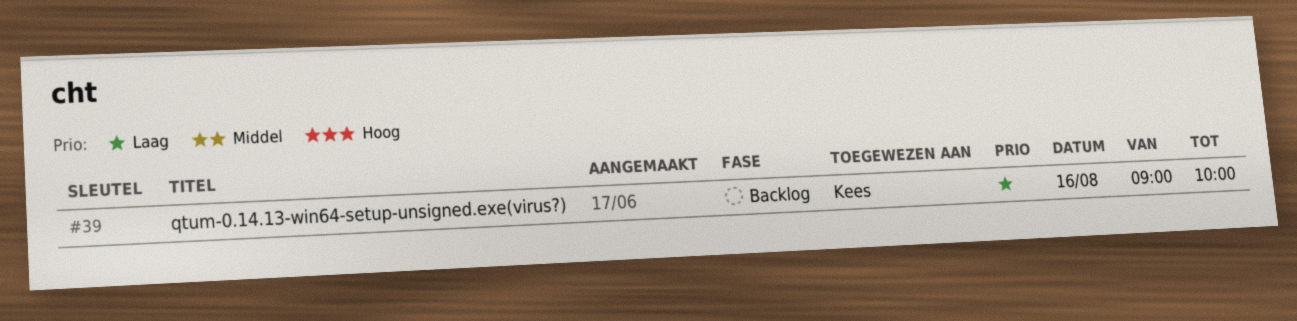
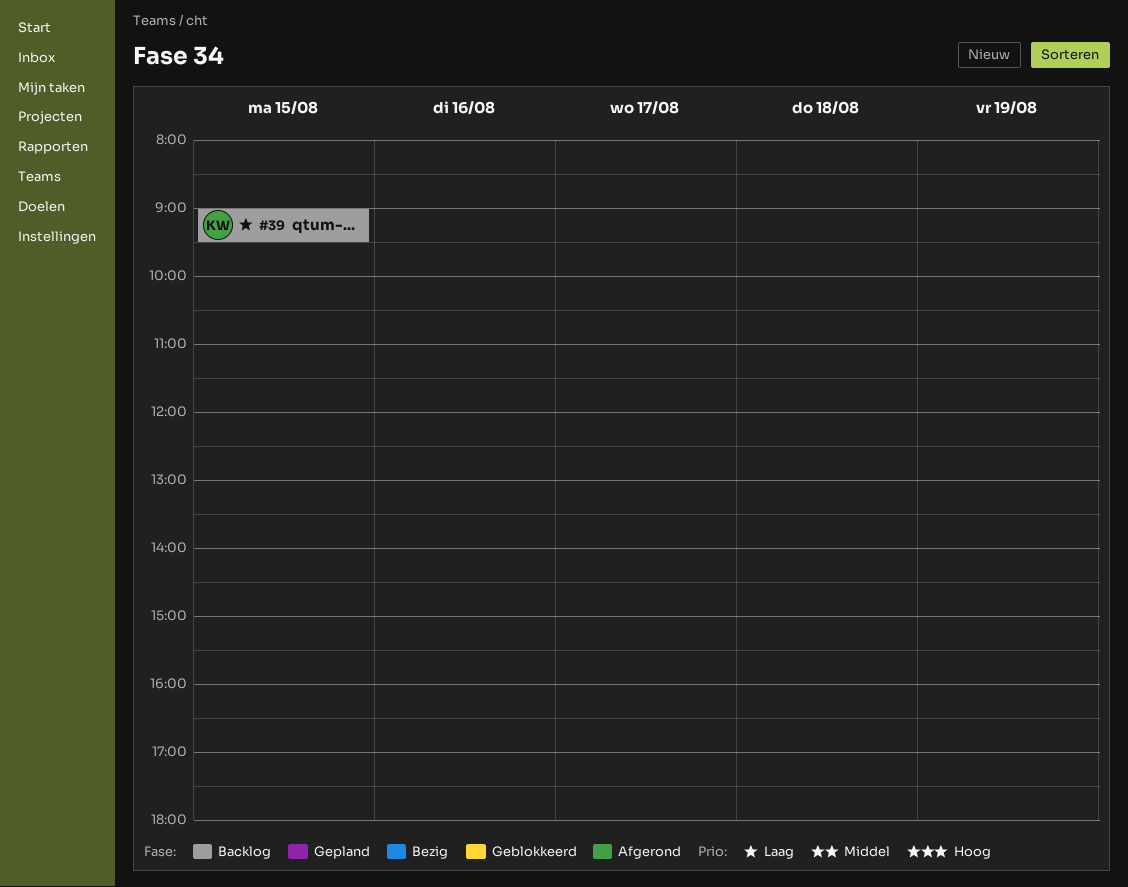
#39, day: Aug 16 -> Aug 15
#39, ends: 10:00 -> 09:30

